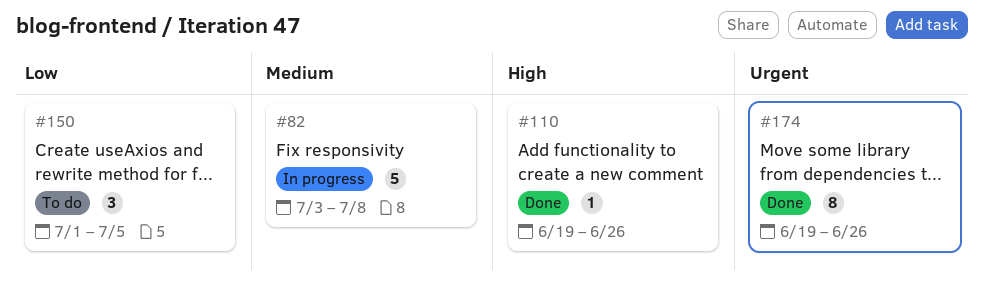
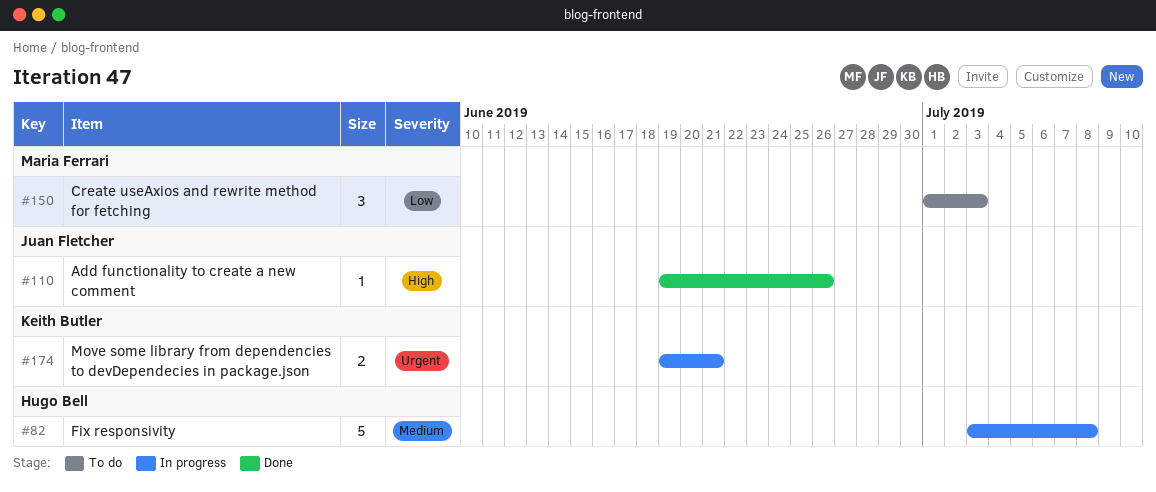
#150, due: Jul 5 -> Jul 3
#174, status: Done -> In progress
#174, estimate: 8 -> 2
#174, due: Jun 26 -> Jun 21

